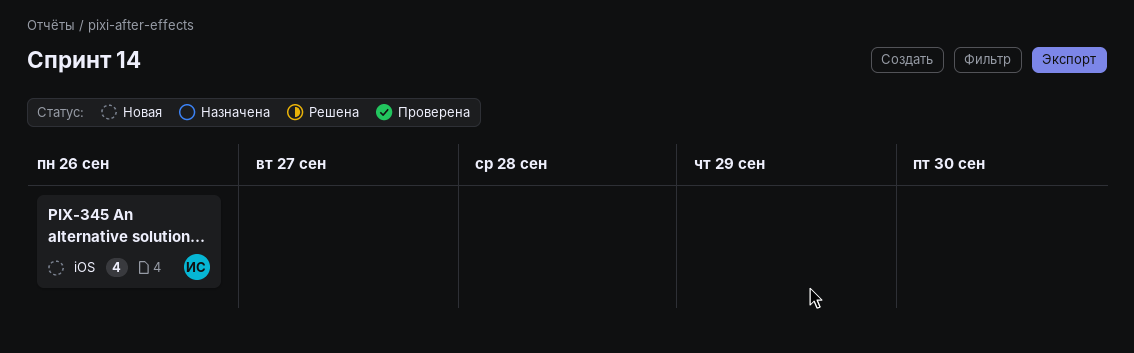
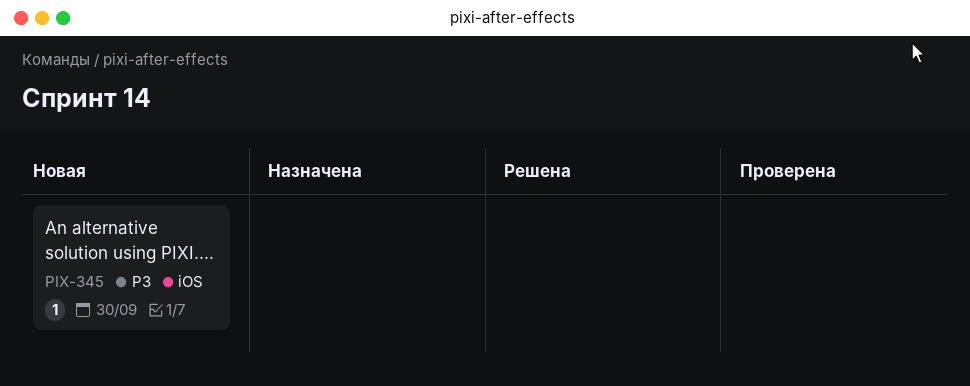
PIX-345, estimate: 4 -> 1
PIX-345, due: Sep 26 -> Sep 30

